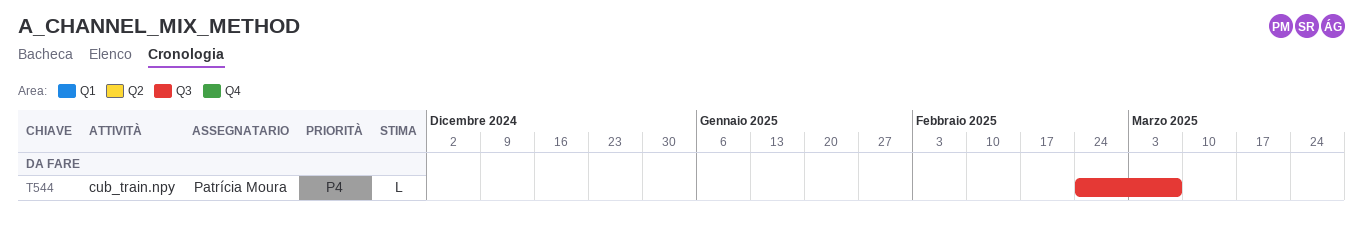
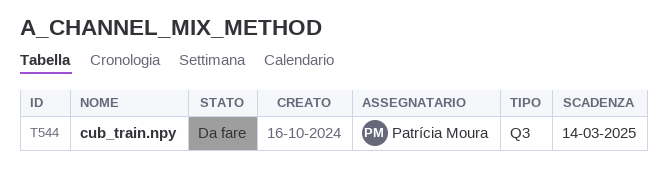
T544, due: Mar 7 -> Mar 14

